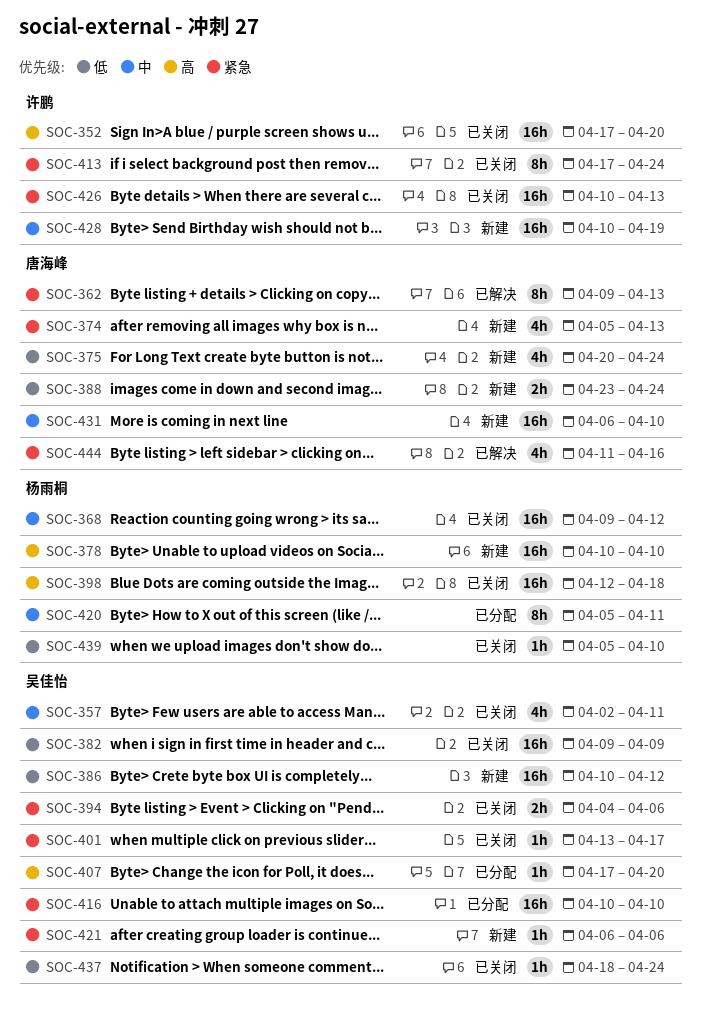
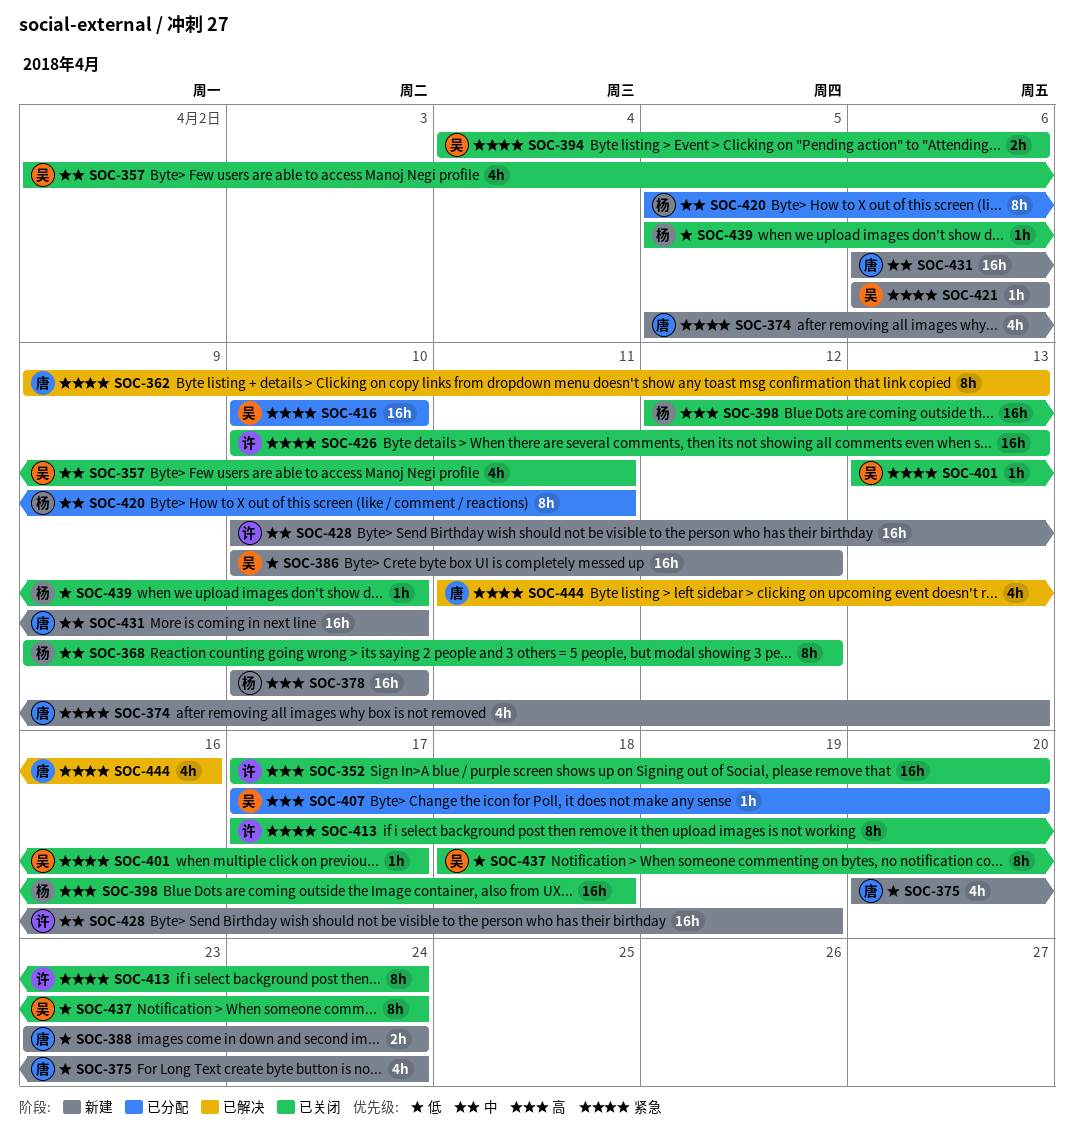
SOC-368, estimate: 16h -> 8h
SOC-382: present -> none
SOC-437, estimate: 1h -> 8h

